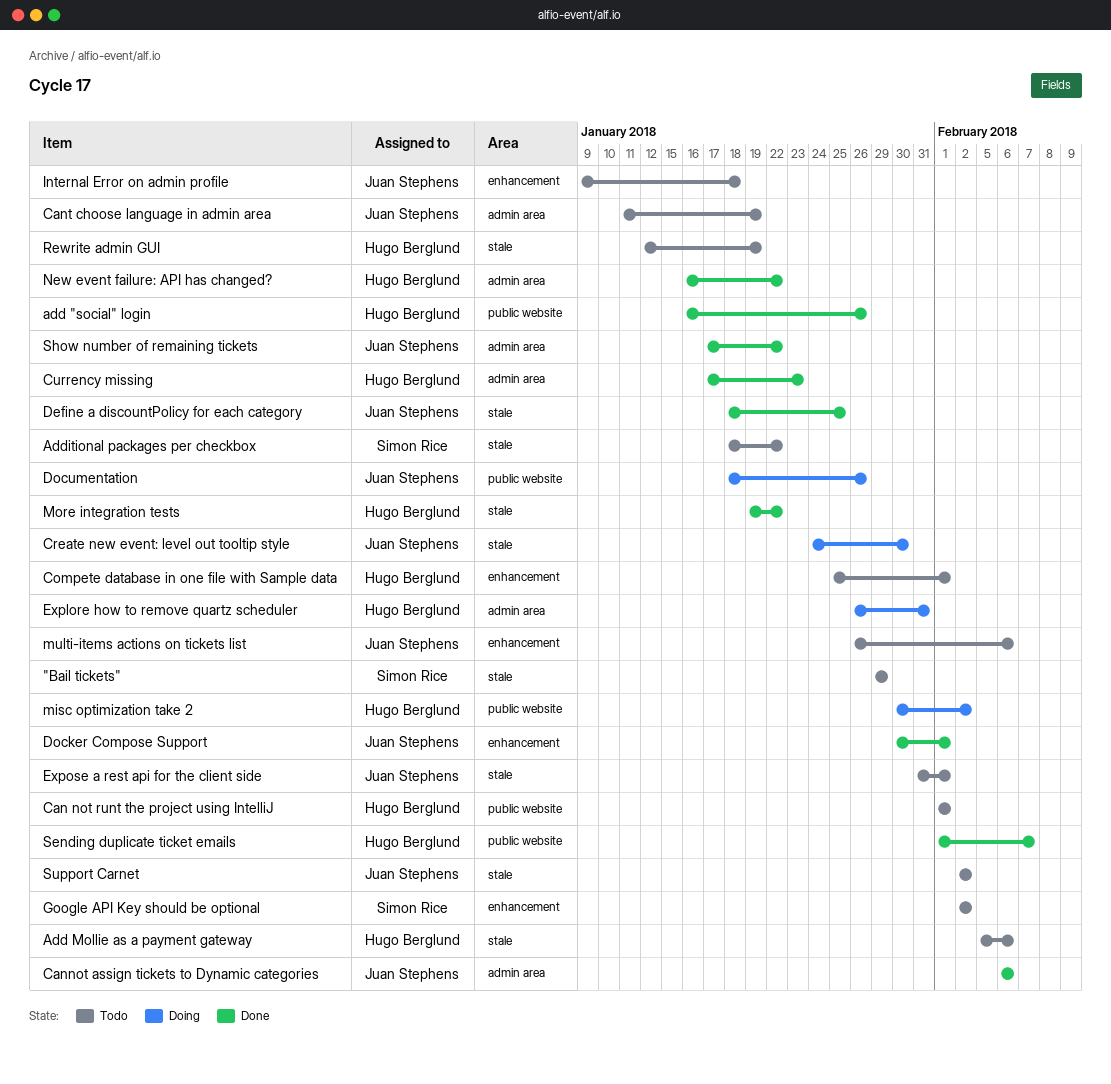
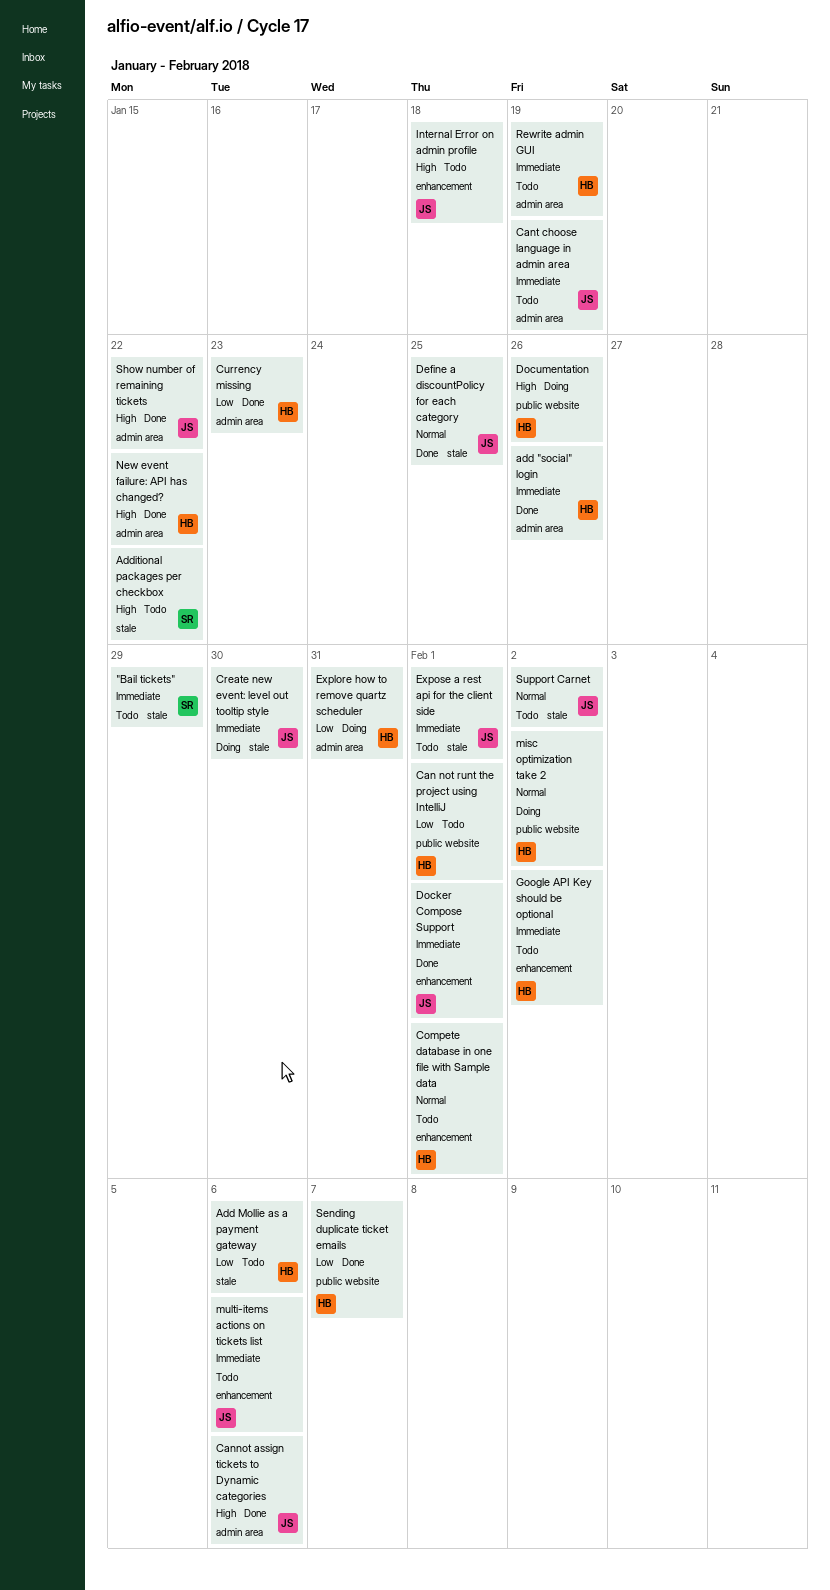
add "social" login, label: public website -> admin area
Documentation, owner: Juan Stephens -> Hugo Berglund
Google API Key should be optional, owner: Simon Rice -> Hugo Berglund
More integration tests: present -> none
Rewrite admin GUI, label: stale -> admin area

